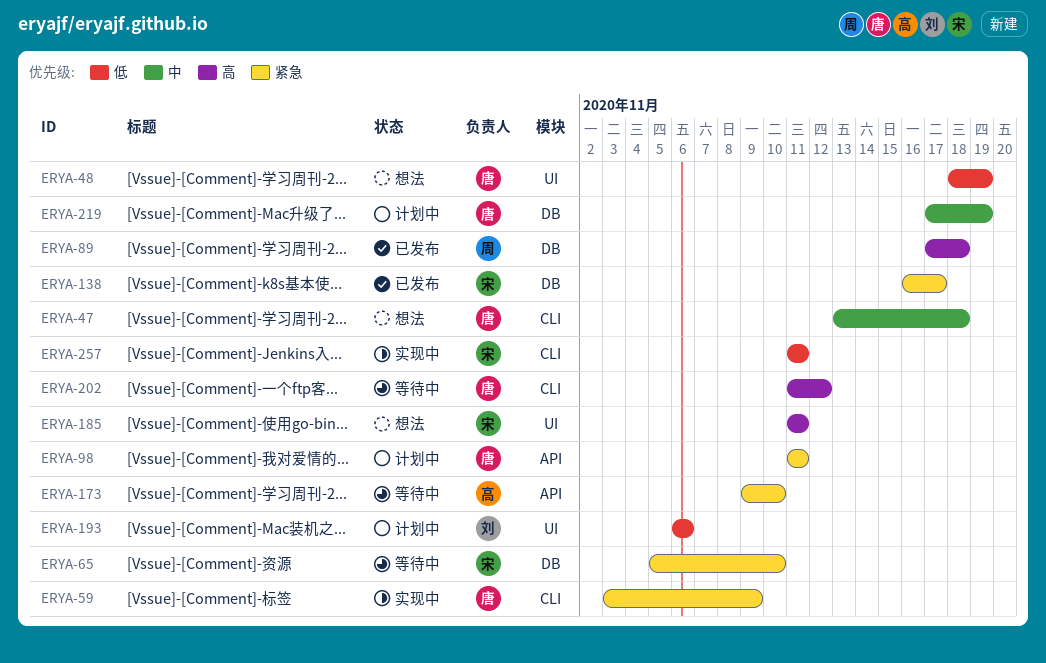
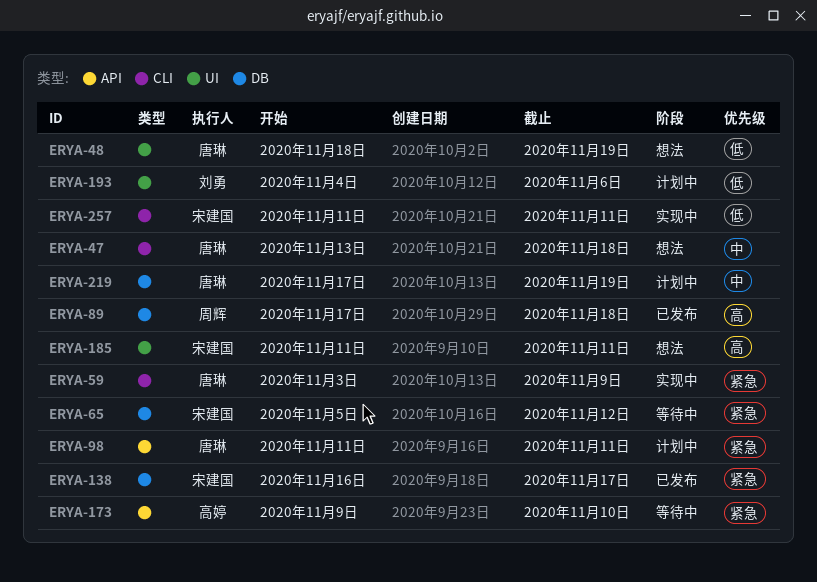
ERYA-65, due: Nov 10 -> Nov 12
ERYA-193, start: Nov 6 -> Nov 4
ERYA-202: present -> none

